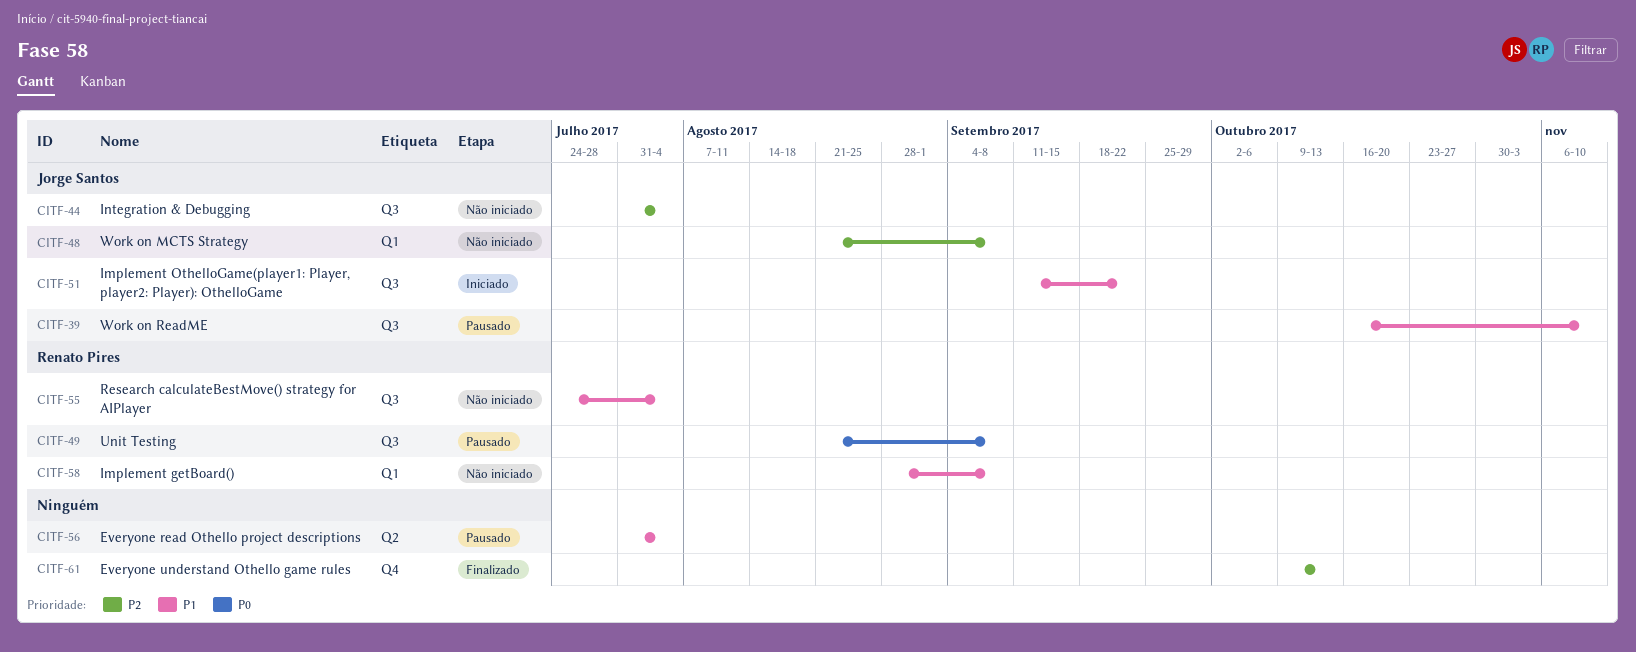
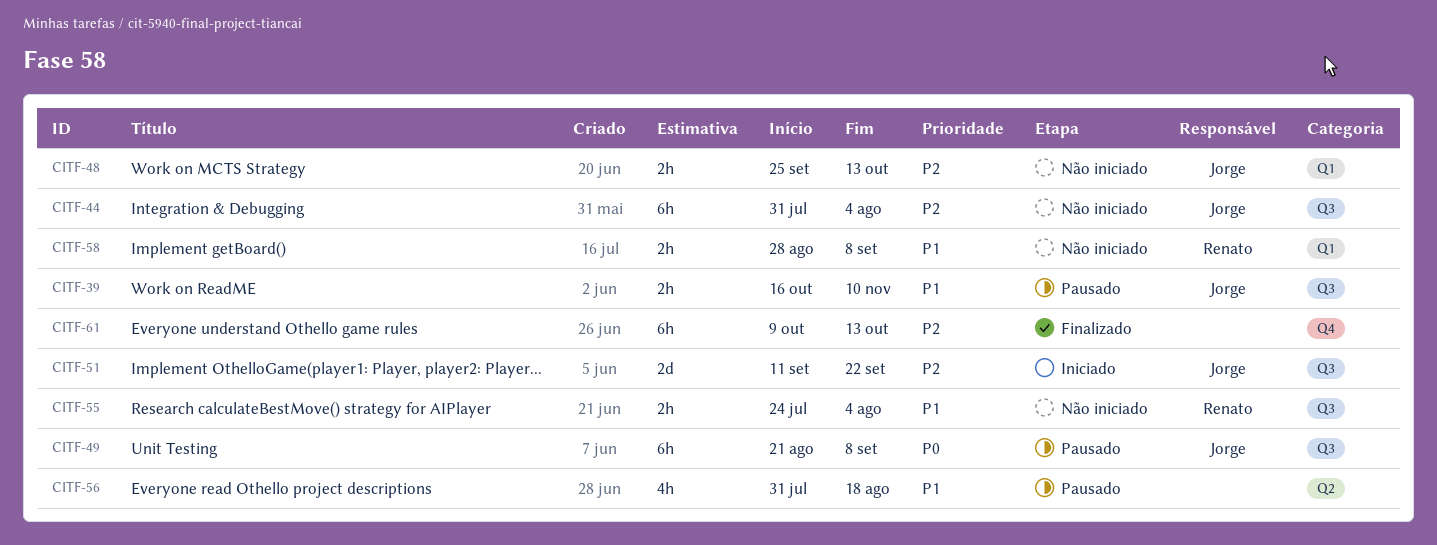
CITF-48, start: Aug 21 -> Sep 25
CITF-48, due: Sep 8 -> Oct 13
CITF-49, owner: Renato Pires -> Jorge Santos
CITF-51, priority: P1 -> P2
CITF-56, due: Aug 4 -> Aug 18

